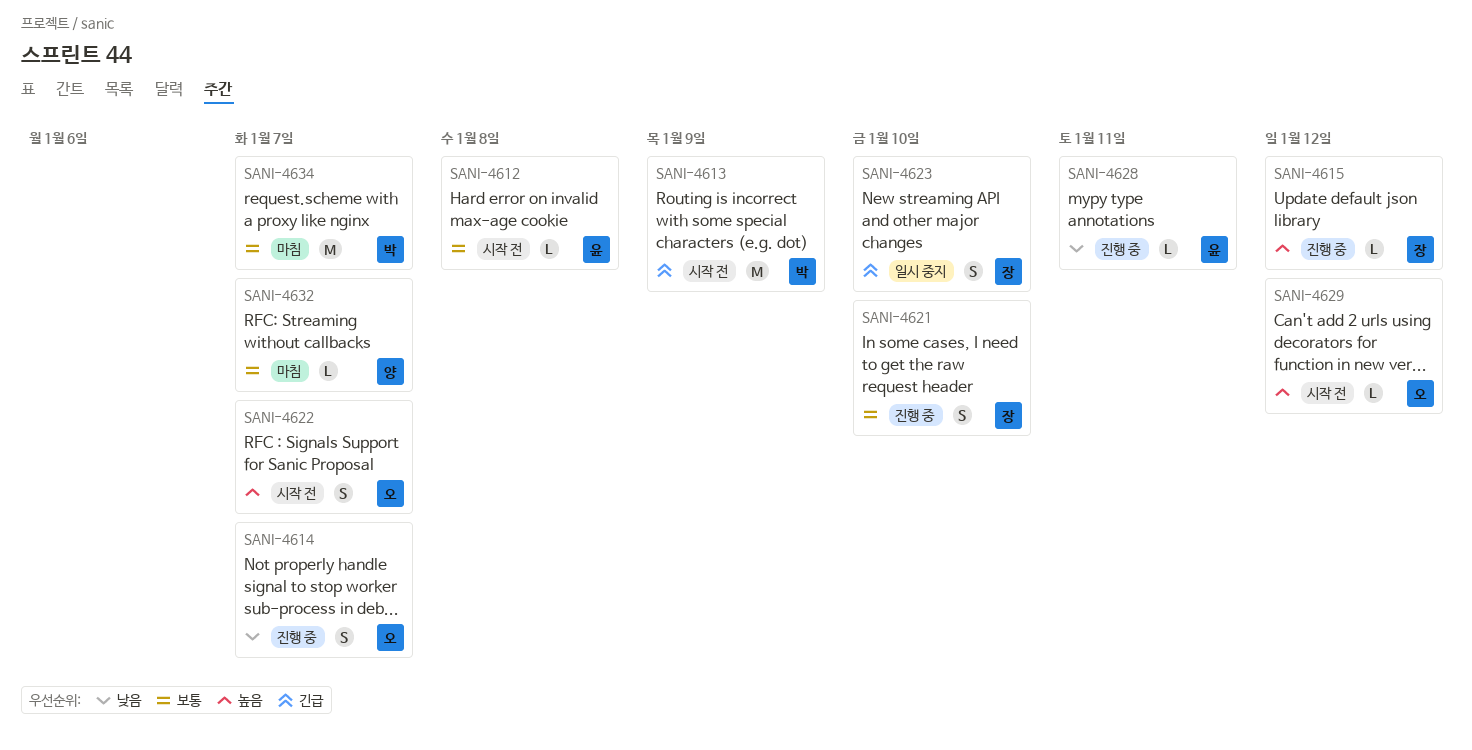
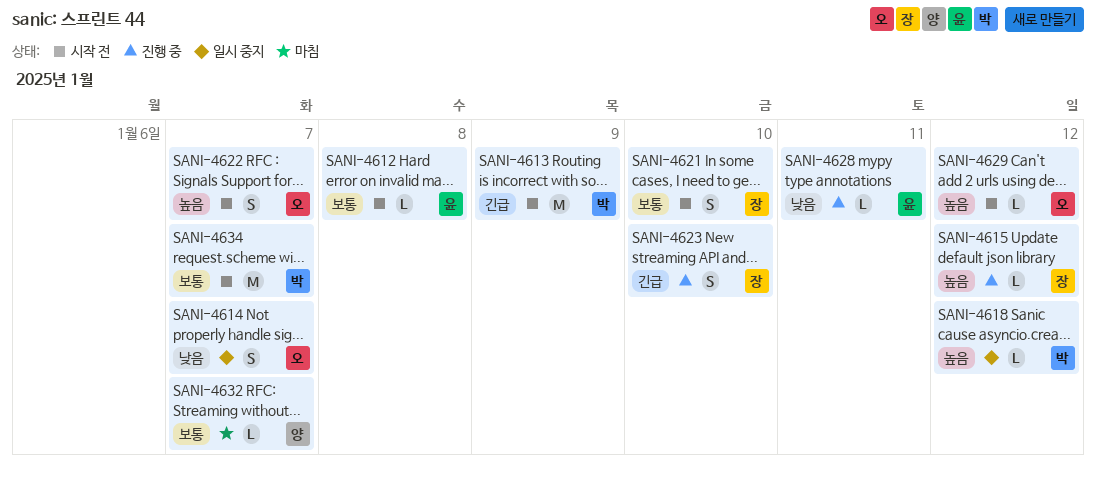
SANI-4614, status: 진행 중 -> 일시 중지
SANI-4618: none -> present
SANI-4621, status: 진행 중 -> 시작 전
SANI-4623, status: 일시 중지 -> 진행 중
SANI-4634, status: 마침 -> 시작 전

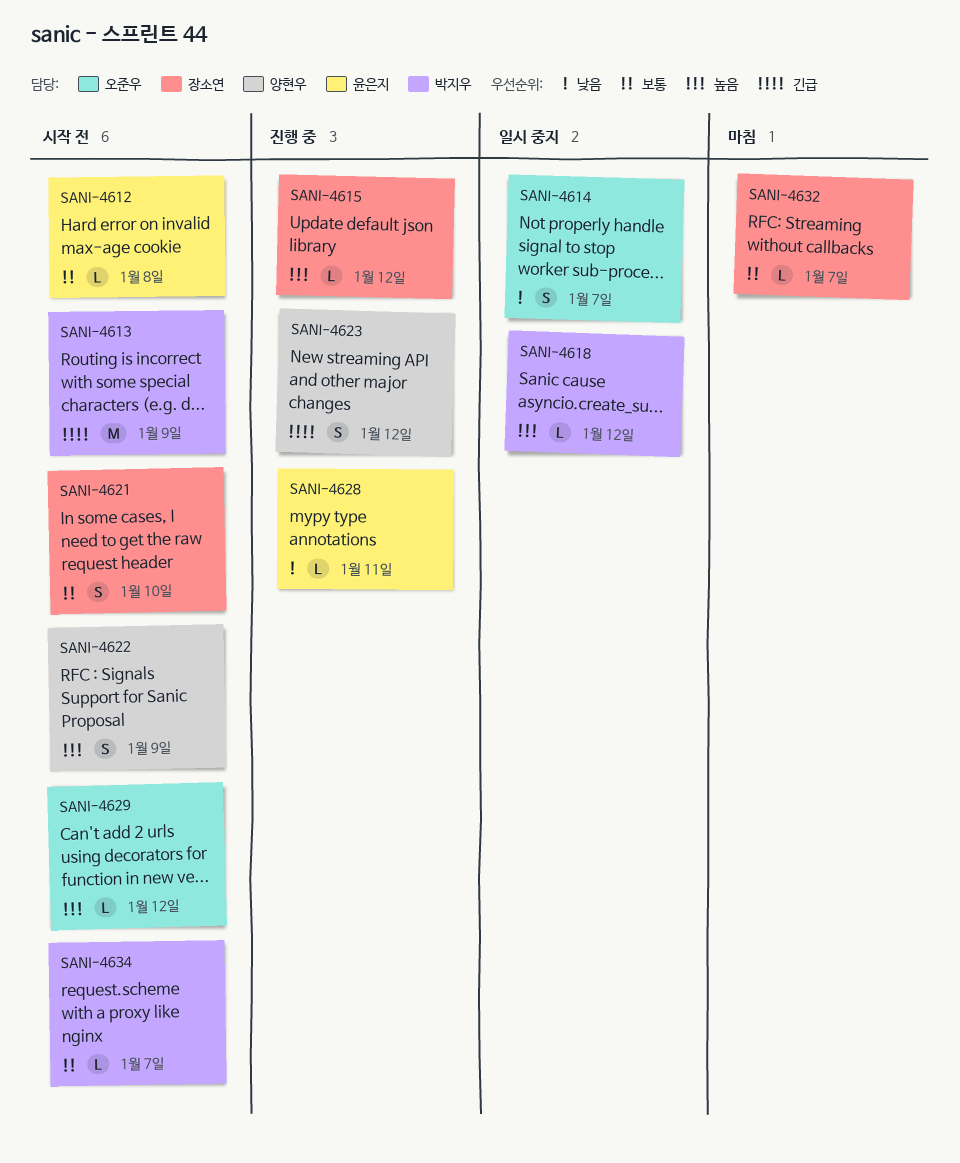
SANI-4622, owner: 오준우 -> 양현우
SANI-4622, due: Jan 7 -> Jan 9
SANI-4623, owner: 장소연 -> 양현우
SANI-4623, due: Jan 10 -> Jan 12
SANI-4632, owner: 양현우 -> 장소연
SANI-4634, estimate: M -> L

